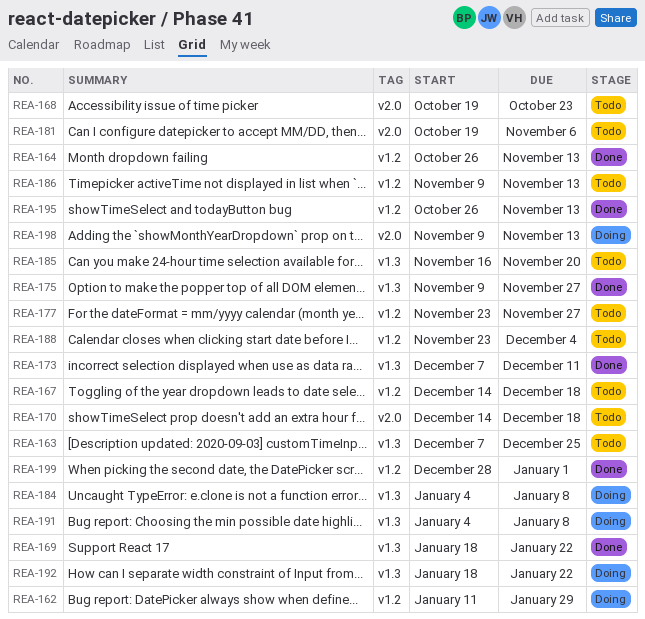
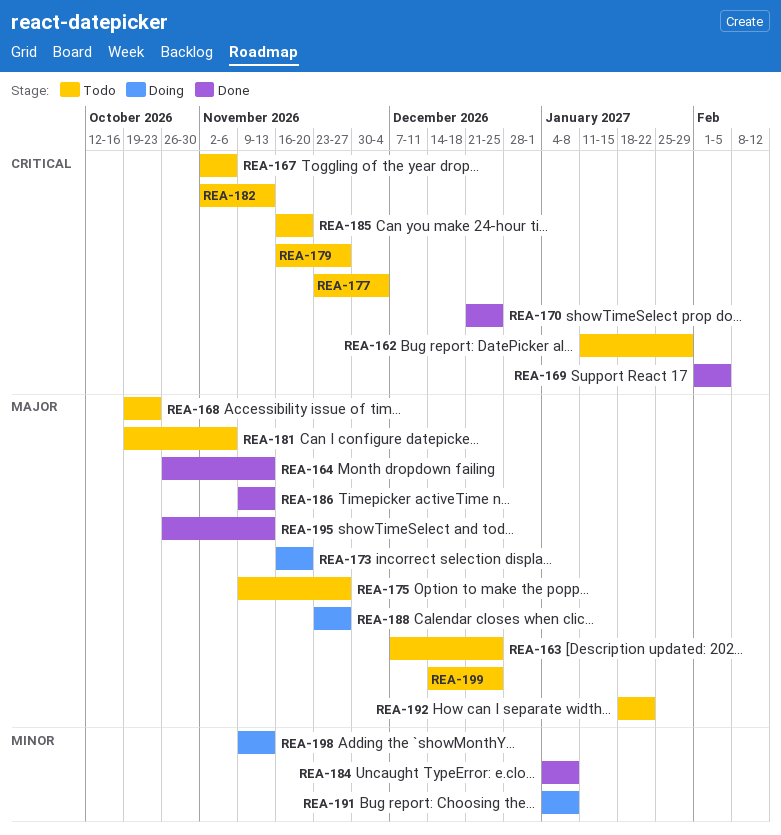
REA-162, status: Doing -> Todo
REA-167, start: Dec 14 -> Nov 2
REA-167, due: Dec 18 -> Nov 6
REA-169, start: Jan 18 -> Feb 1
REA-169, due: Jan 22 -> Feb 5
REA-170, status: Todo -> Done
REA-170, start: Dec 14 -> Dec 21
REA-170, due: Dec 18 -> Dec 25
REA-173, status: Done -> Doing
REA-173, start: Dec 7 -> Nov 16
REA-173, due: Dec 11 -> Nov 20
REA-175, status: Done -> Todo
REA-177, due: Nov 27 -> Dec 4
REA-179: none -> present
REA-182: none -> present
REA-184, status: Doing -> Done
REA-186, status: Todo -> Done
REA-188, status: Todo -> Doing
REA-188, due: Dec 4 -> Nov 27
REA-192, status: Doing -> Todo
REA-199, status: Done -> Todo
REA-199, start: Dec 28 -> Dec 14
REA-199, due: Jan 1 -> Dec 25

